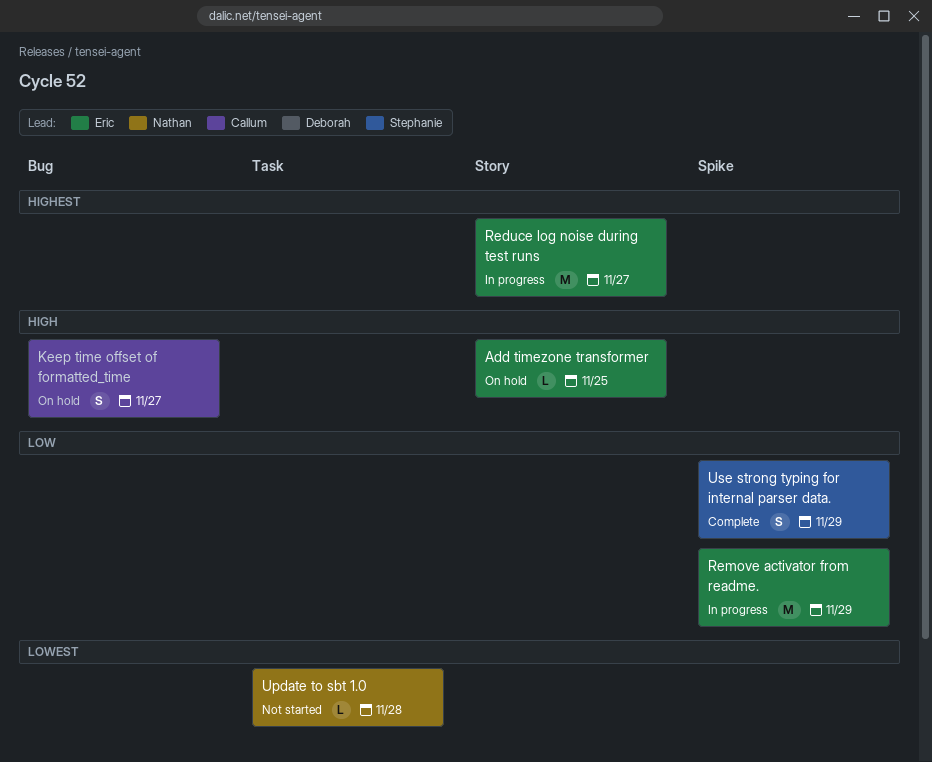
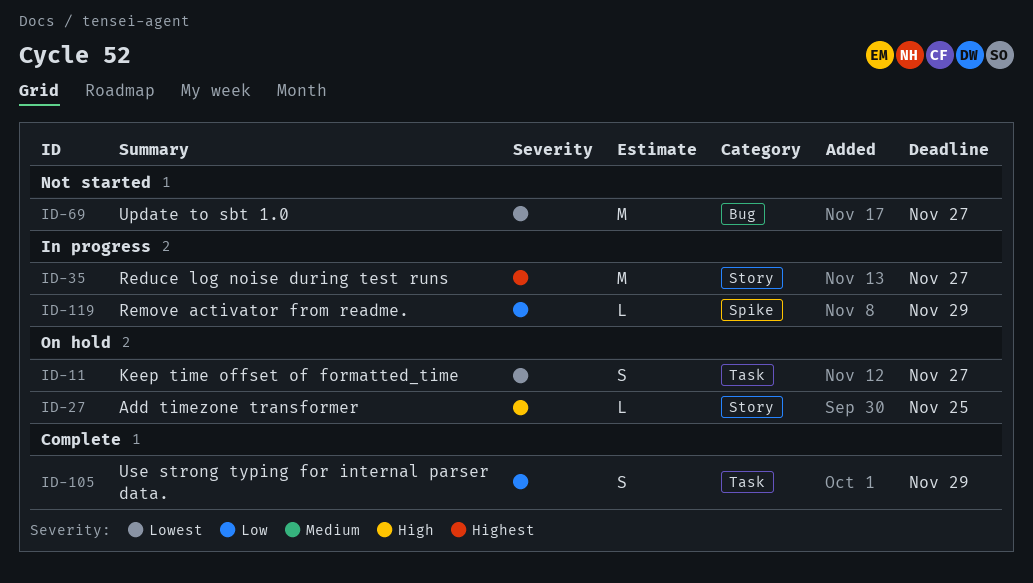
Keep time offset of formatted_time, priority: High -> Lowest
Keep time offset of formatted_time, label: Bug -> Task
Remove activator from readme., estimate: M -> L
Update to sbt 1.0, label: Task -> Bug
Update to sbt 1.0, estimate: L -> M
Update to sbt 1.0, due: Nov 28 -> Nov 27
Use strong typing for internal parser data., label: Spike -> Task

